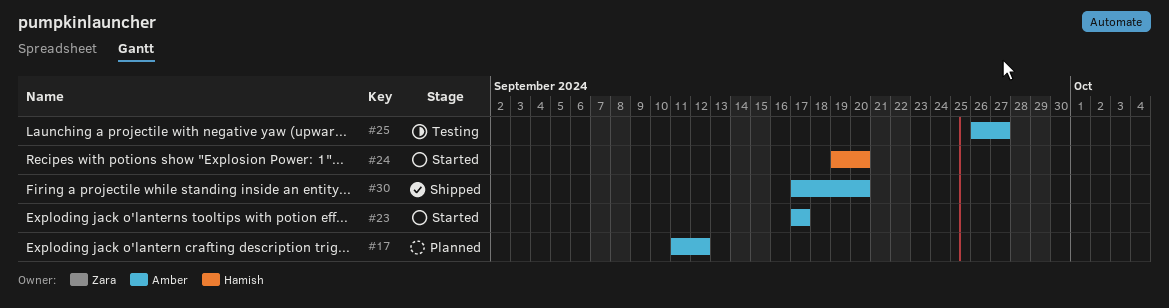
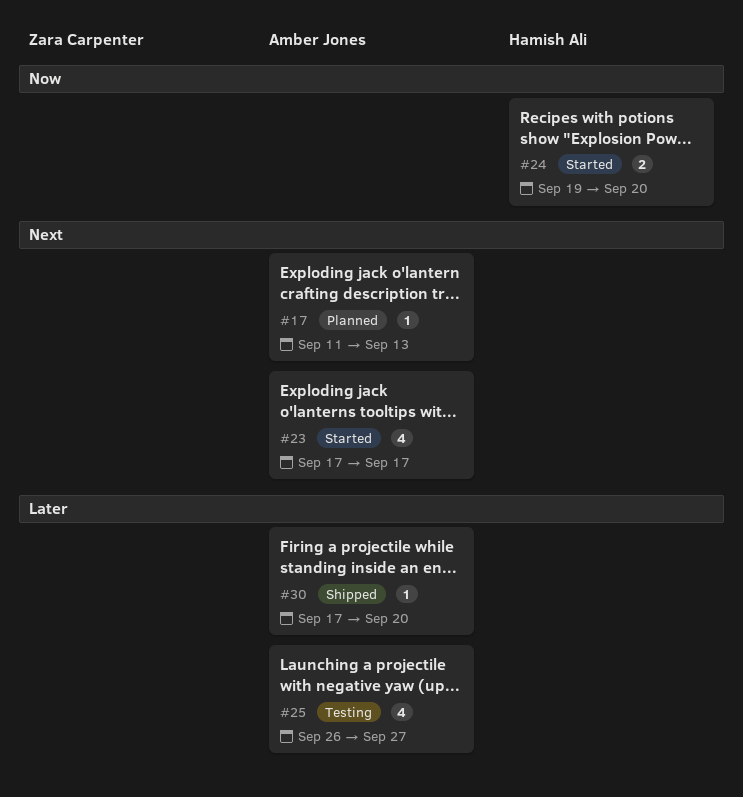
#17, due: Sep 12 -> Sep 13

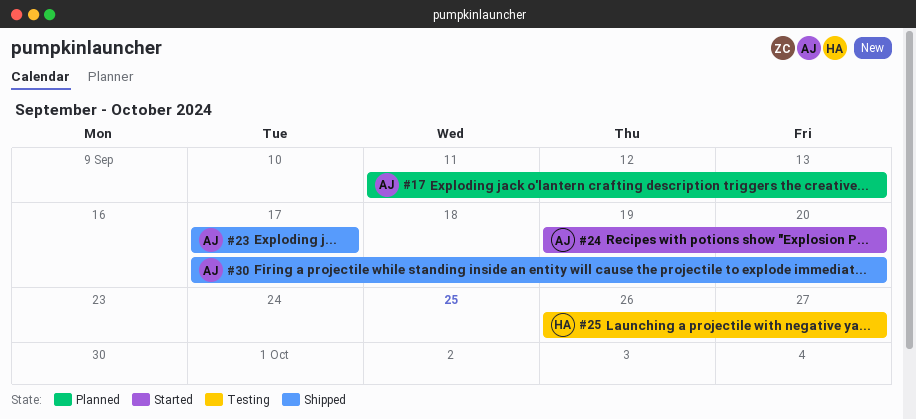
#23, status: Started -> Shipped
#24, owner: Hamish Ali -> Amber Jones
#25, owner: Amber Jones -> Hamish Ali

